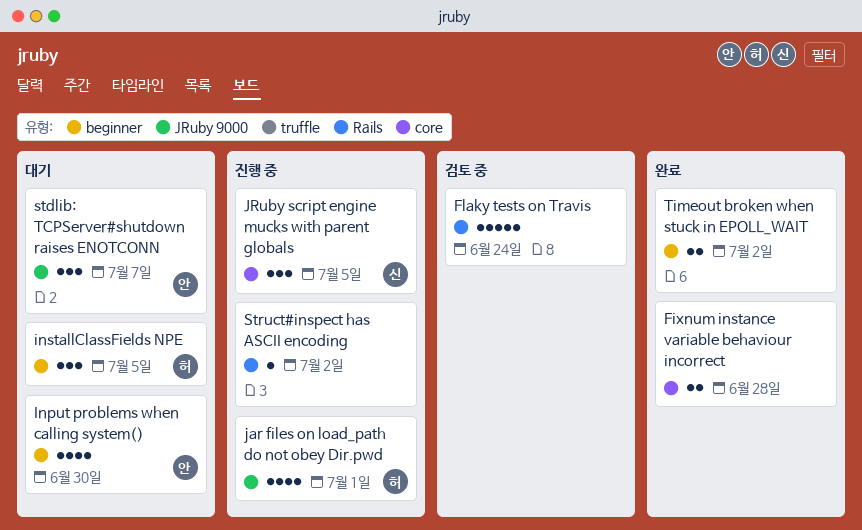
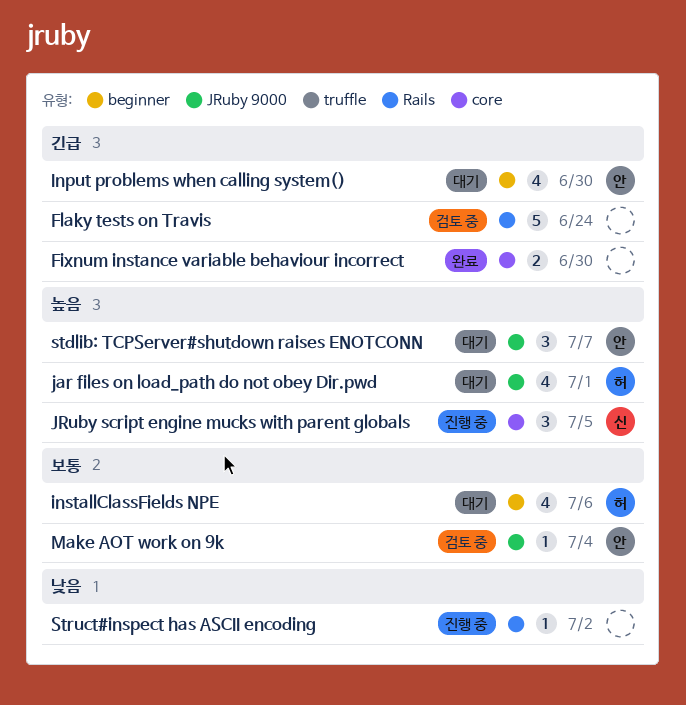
Fixnum instance variable behaviour incorrect, due: Jun 28 -> Jun 30
installClassFields NPE, estimate: 3 -> 4
installClassFields NPE, due: Jul 5 -> Jul 6
jar files on load_path do not obey Dir.pwd, status: 진행 중 -> 대기
Make AOT work on 9k: none -> present
Timeout broken when stuck in EPOLL_WAIT: present -> none

